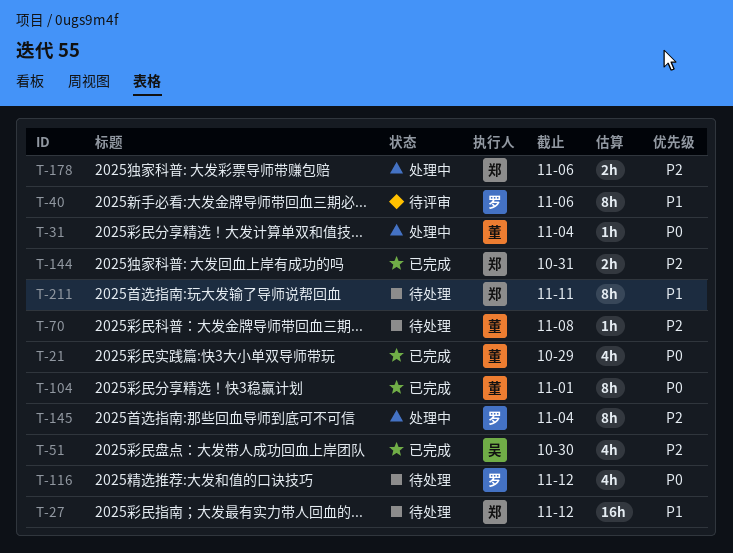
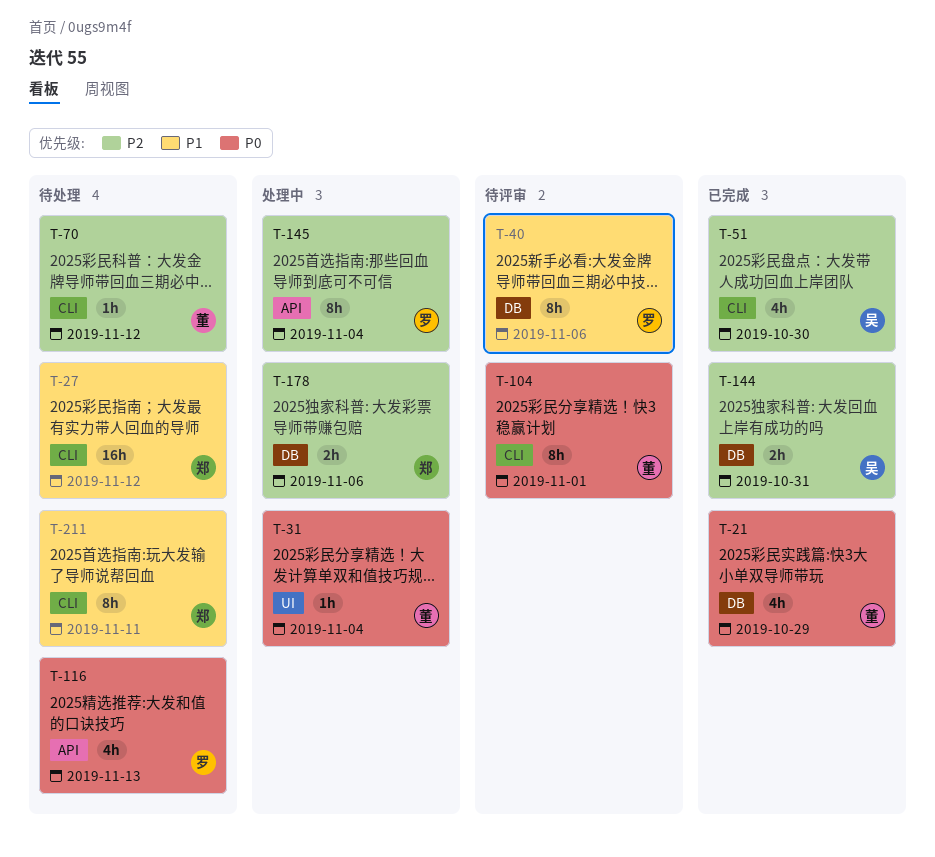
T-70, due: Nov 8 -> Nov 12
T-104, status: 已完成 -> 待评审
T-116, due: Nov 12 -> Nov 13
T-144, owner: 郑 -> 吴

